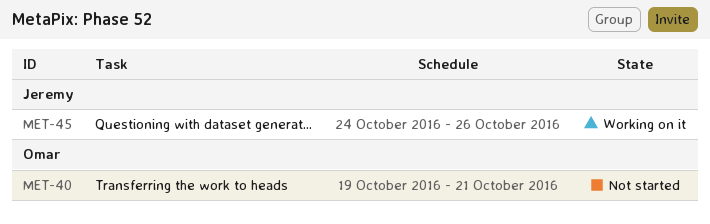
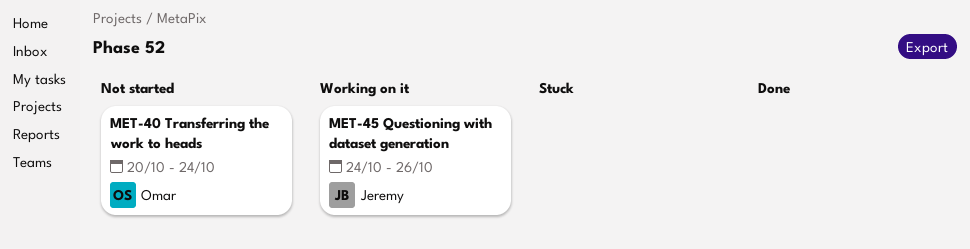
MET-40, start: Oct 19 -> Oct 20
MET-40, due: Oct 21 -> Oct 24

